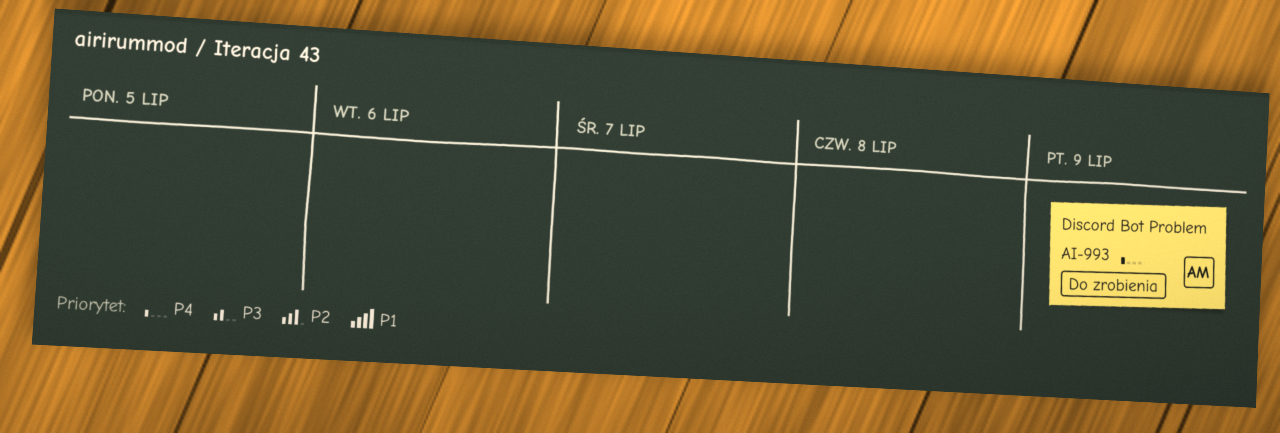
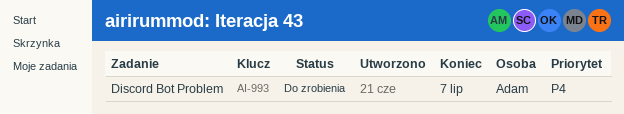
AI-993, due: Jul 9 -> Jul 7

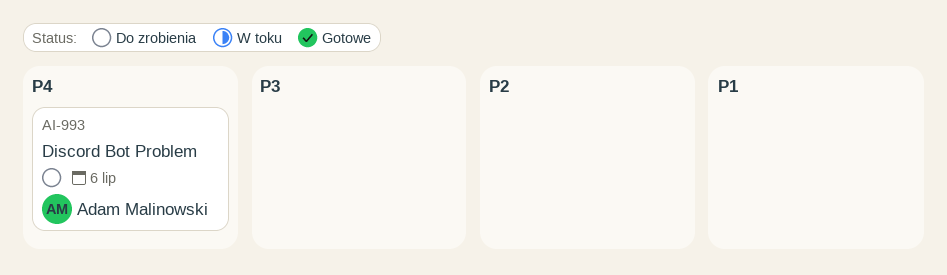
AI-993, due: Jul 7 -> Jul 6

